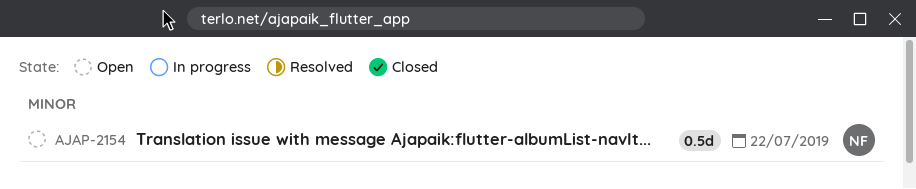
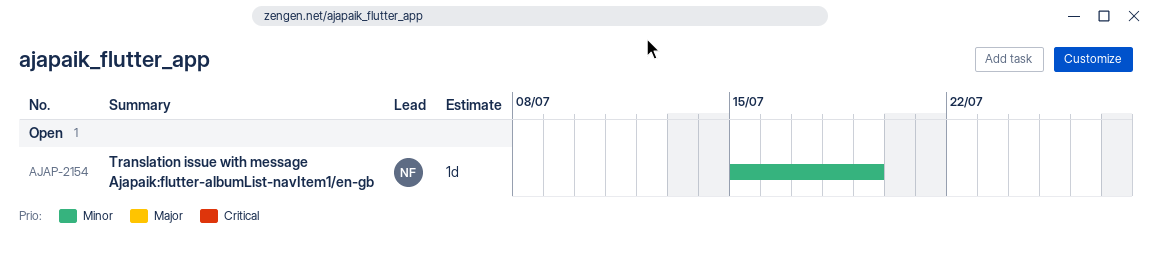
AJAP-2154, estimate: 0.5d -> 1d
AJAP-2154, due: Jul 22 -> Jul 19

